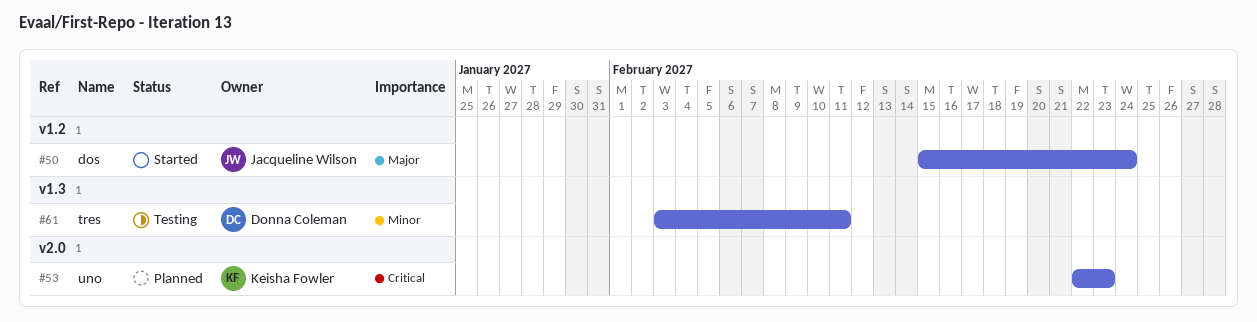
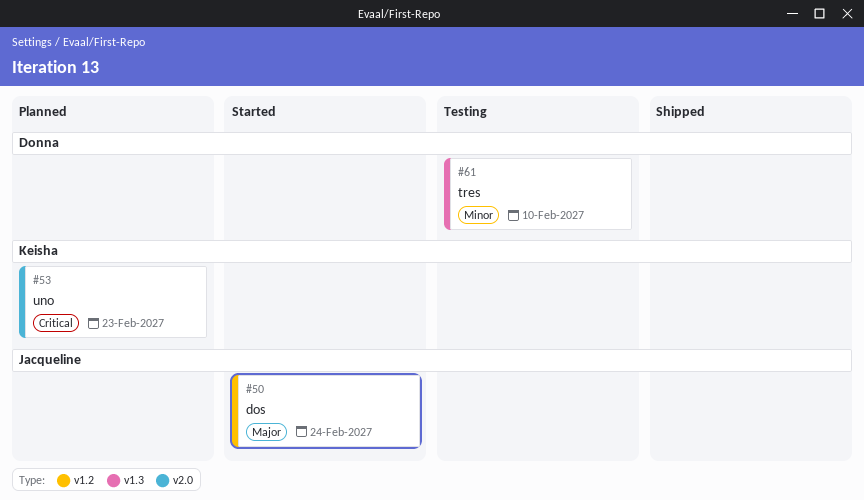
#61, due: Feb 11 -> Feb 10

